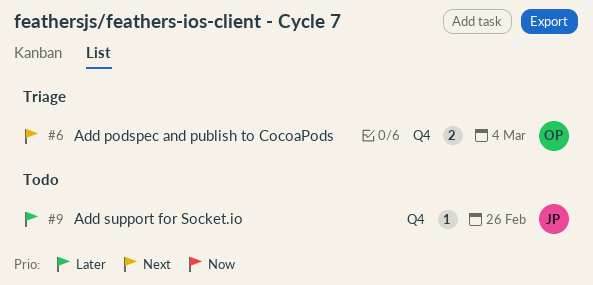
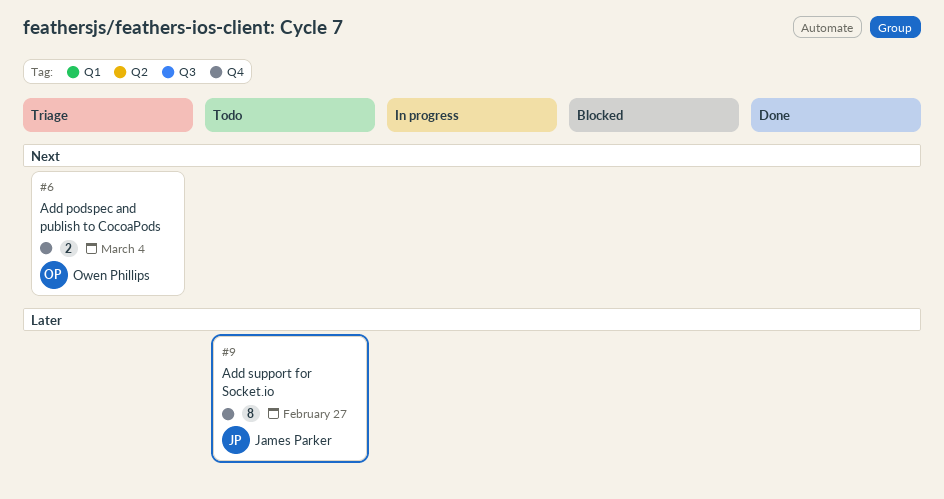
#9, estimate: 1 -> 8
#9, due: Feb 26 -> Feb 27

